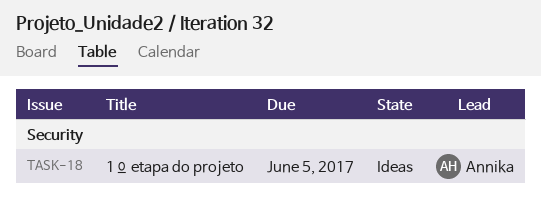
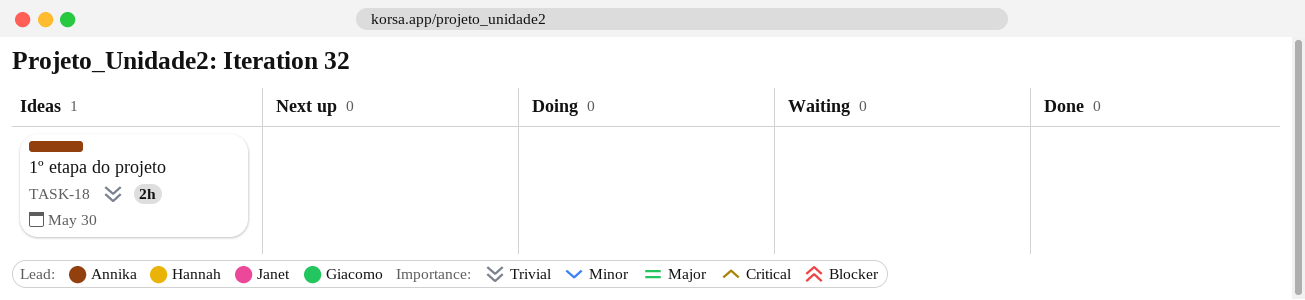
TASK-18, due: Jun 5 -> May 30

